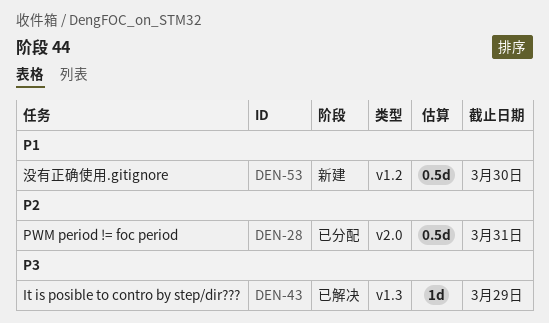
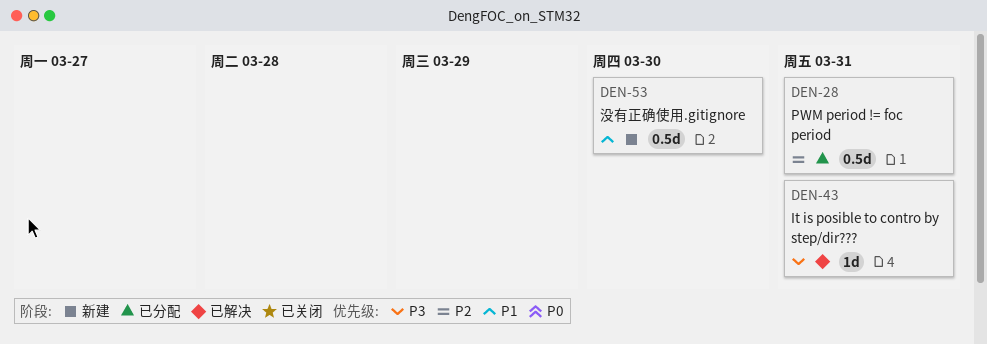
DEN-43, due: Mar 29 -> Mar 31

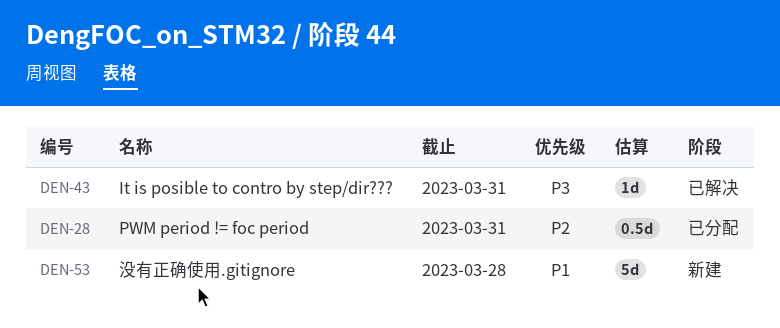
DEN-53, estimate: 0.5d -> 5d
DEN-53, due: Mar 30 -> Mar 28

